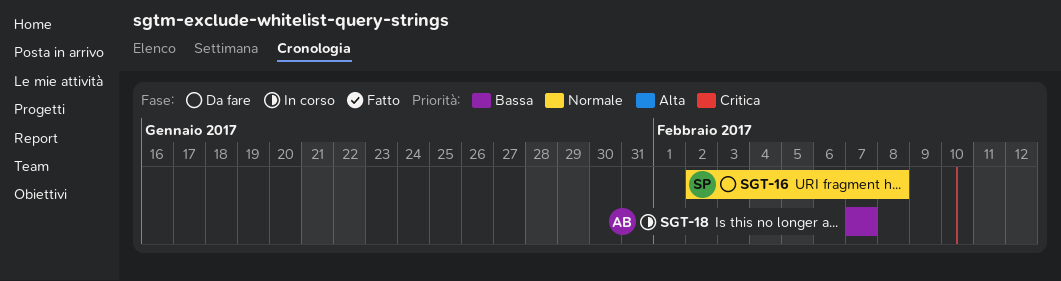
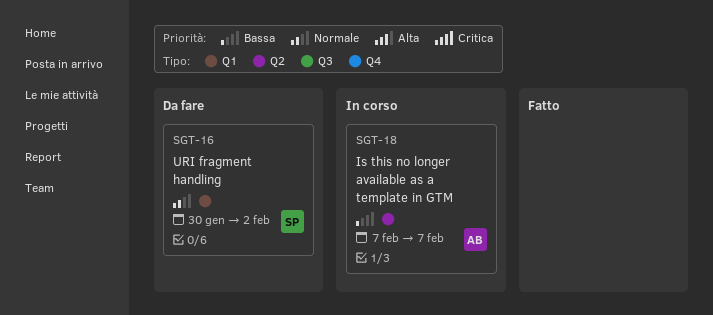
SGT-16, start: Feb 2 -> Jan 30
SGT-16, due: Feb 8 -> Feb 2

